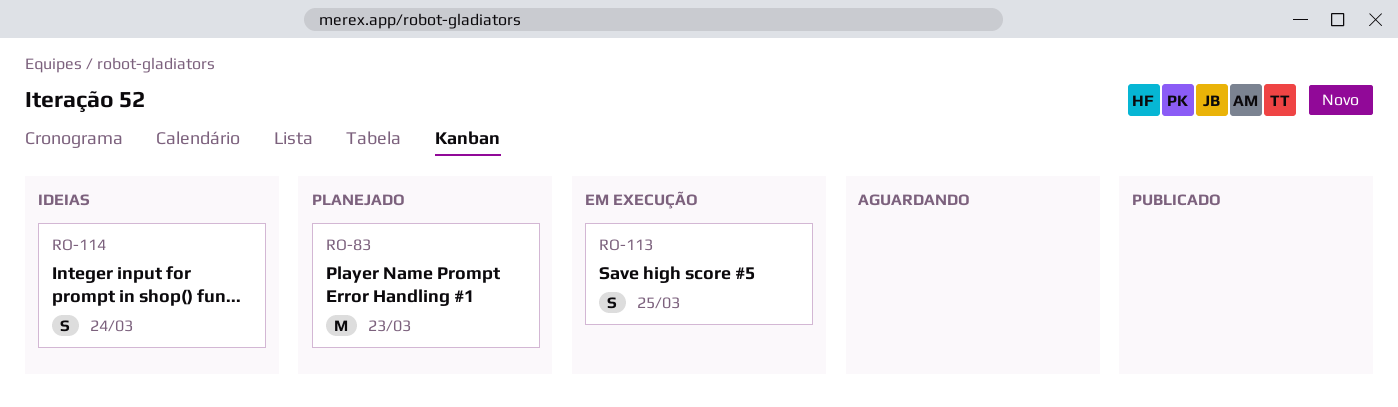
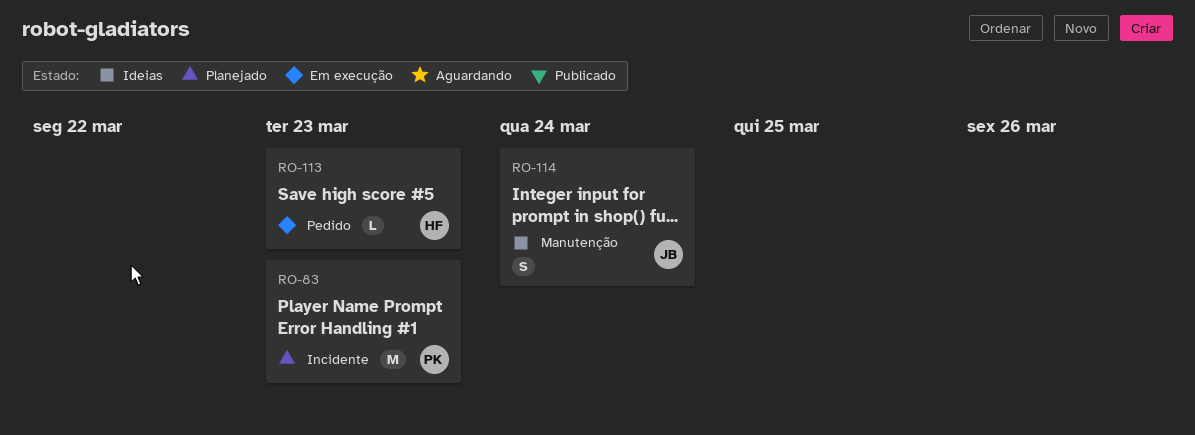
RO-113, estimate: S -> L
RO-113, due: Mar 25 -> Mar 23

